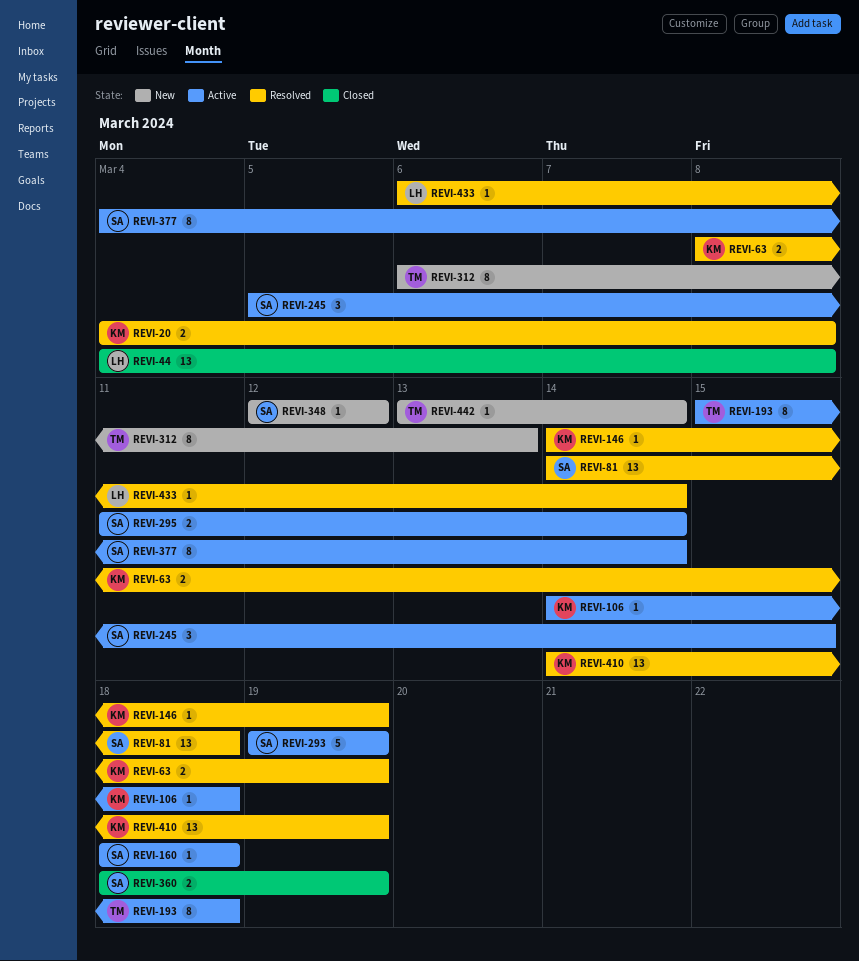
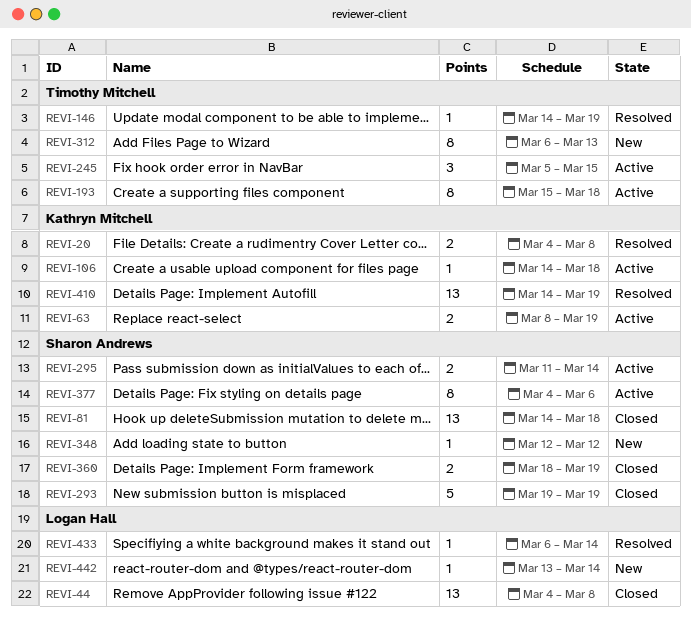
REVI-63, status: Resolved -> Active
REVI-81, status: Resolved -> Closed
REVI-146, owner: Kathryn Mitchell -> Timothy Mitchell
REVI-160: present -> none
REVI-245, owner: Sharon Andrews -> Timothy Mitchell
REVI-293, status: Active -> Closed
REVI-377, due: Mar 14 -> Mar 6
REVI-442, owner: Timothy Mitchell -> Logan Hall

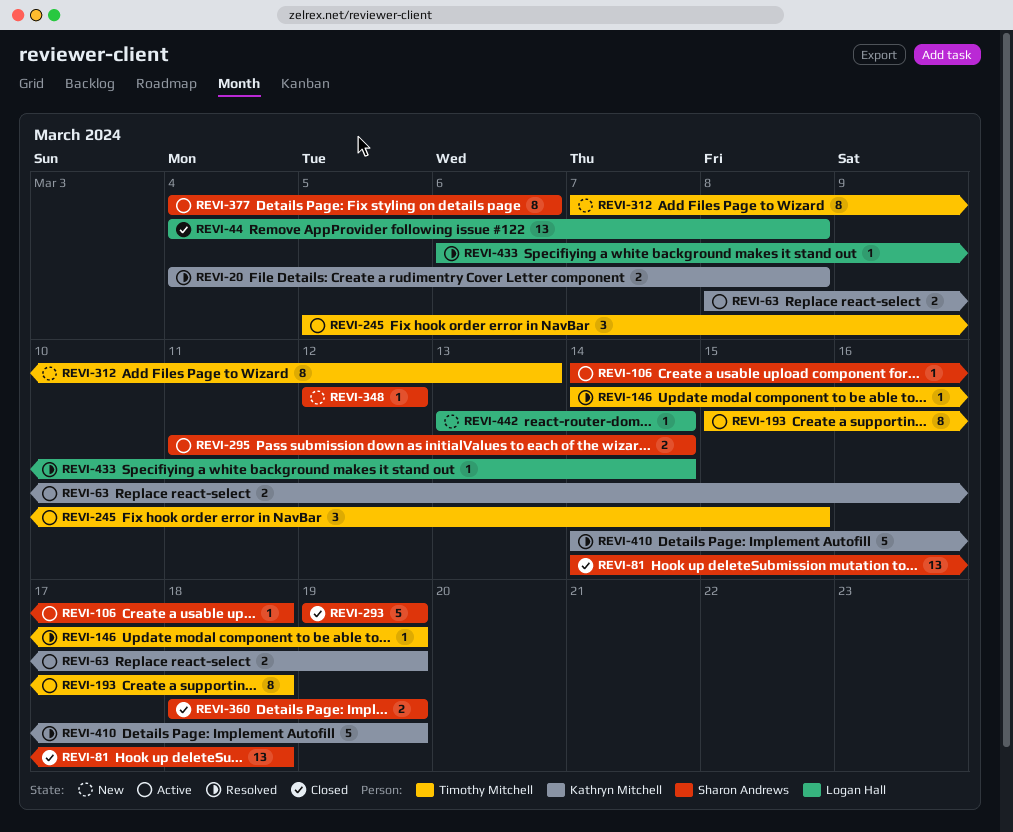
REVI-106, owner: Kathryn Mitchell -> Sharon Andrews
REVI-312, start: Mar 6 -> Mar 7
REVI-410, estimate: 13 -> 5

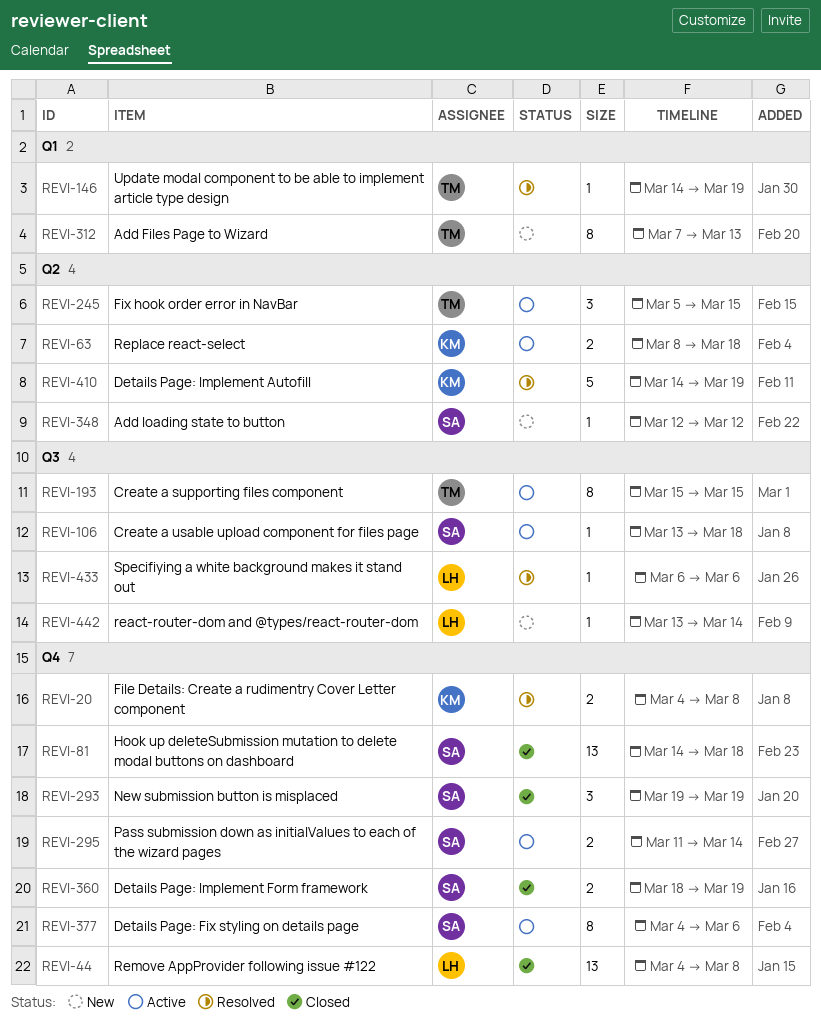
REVI-63, due: Mar 19 -> Mar 18
REVI-106, start: Mar 14 -> Mar 13
REVI-193, due: Mar 18 -> Mar 15
REVI-293, estimate: 5 -> 3
REVI-433, due: Mar 14 -> Mar 6

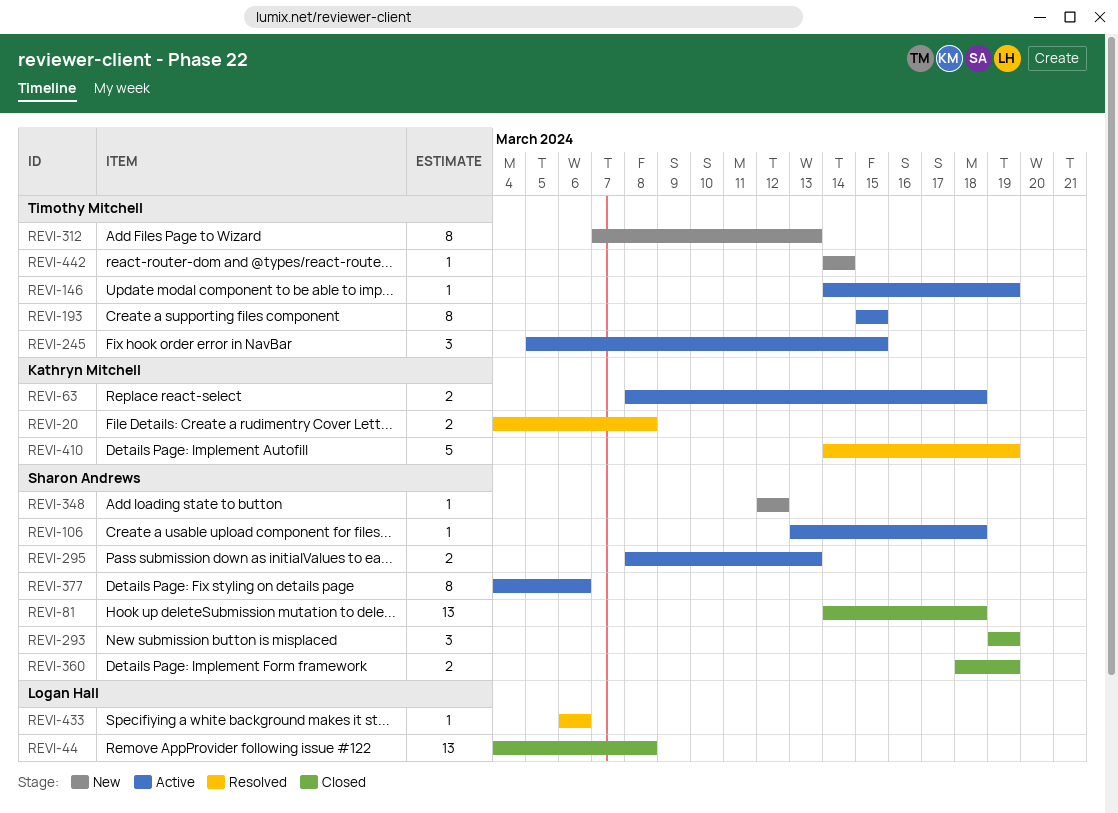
REVI-146, status: Resolved -> Active
REVI-295, start: Mar 11 -> Mar 8
REVI-295, due: Mar 14 -> Mar 13
REVI-442, owner: Logan Hall -> Timothy Mitchell
REVI-442, start: Mar 13 -> Mar 14

